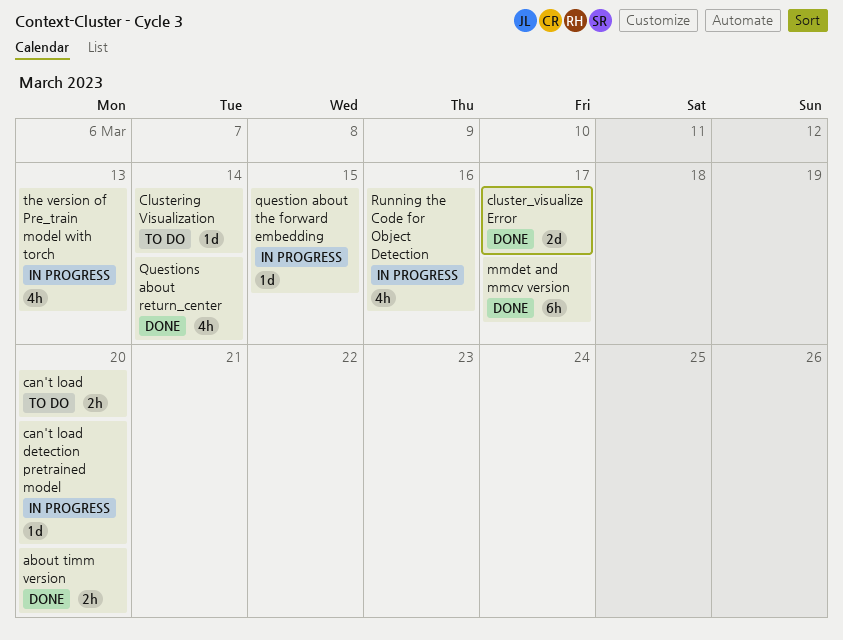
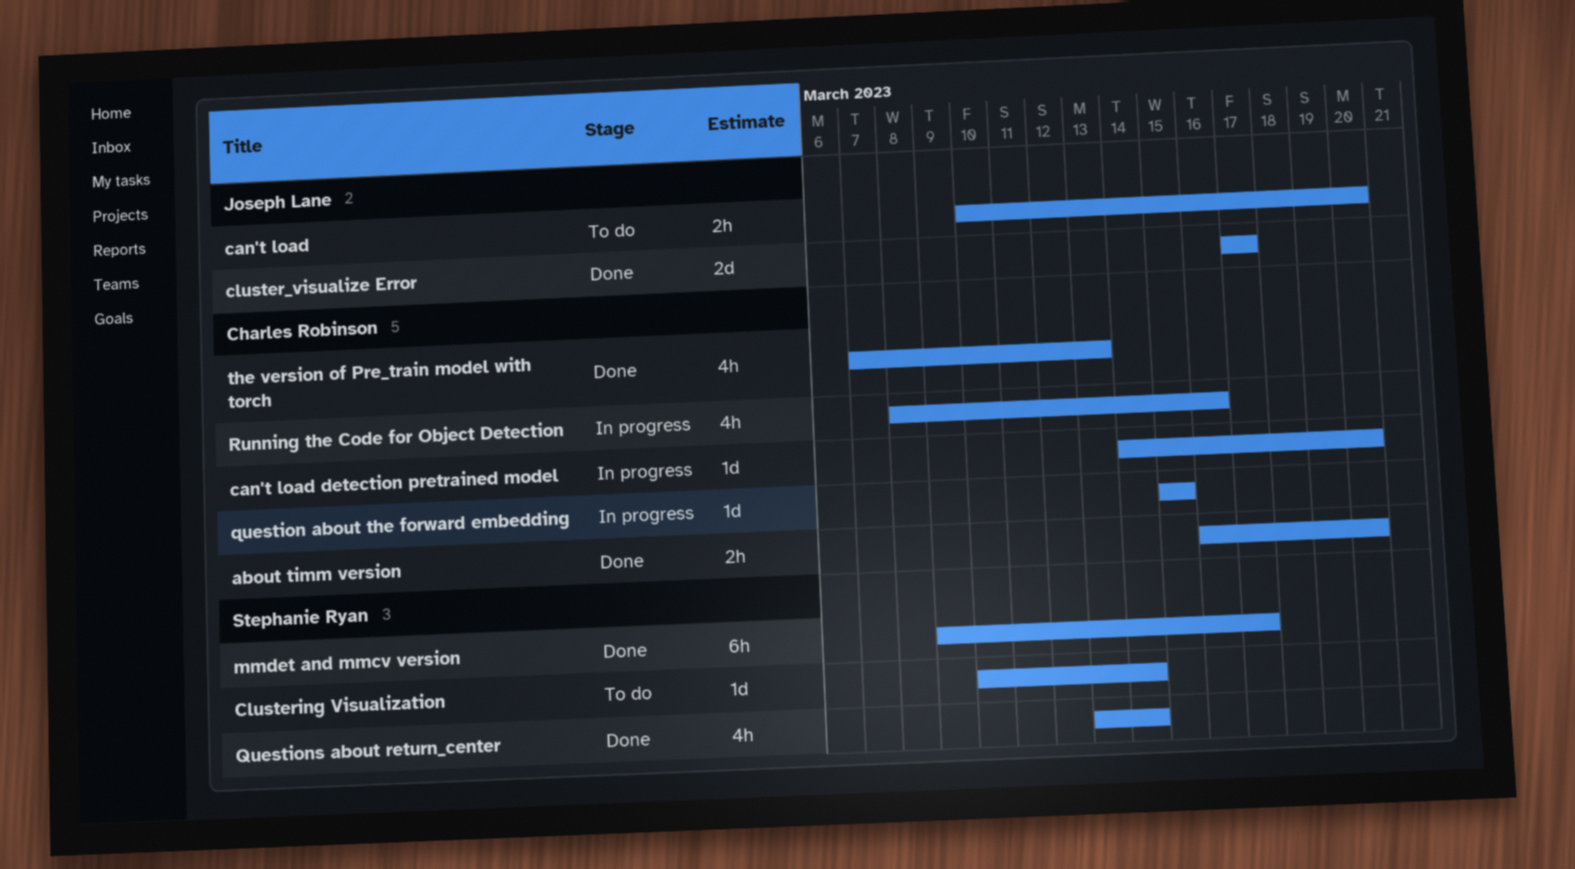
the version of Pre_train model with torch, status: In progress -> Done

